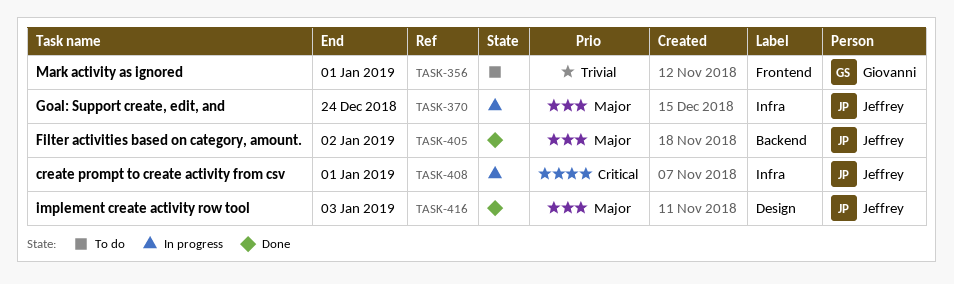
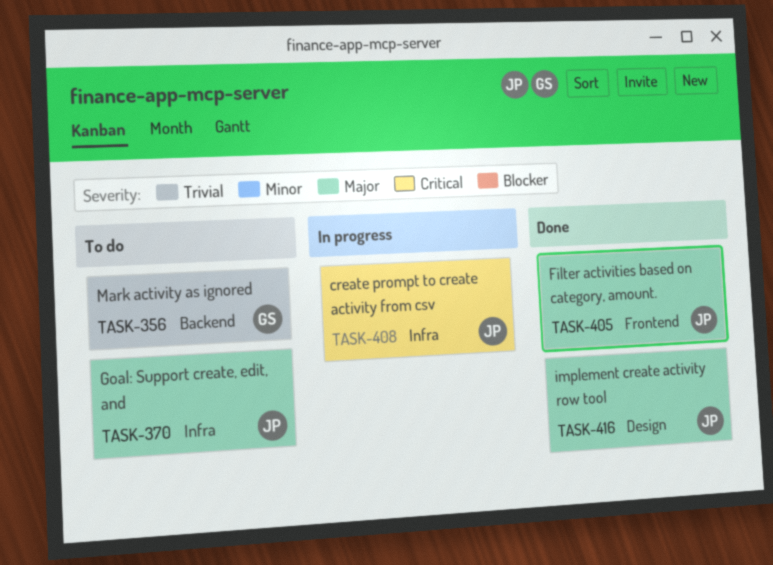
TASK-356, label: Frontend -> Backend
TASK-370, status: In progress -> To do
TASK-405, label: Backend -> Frontend

